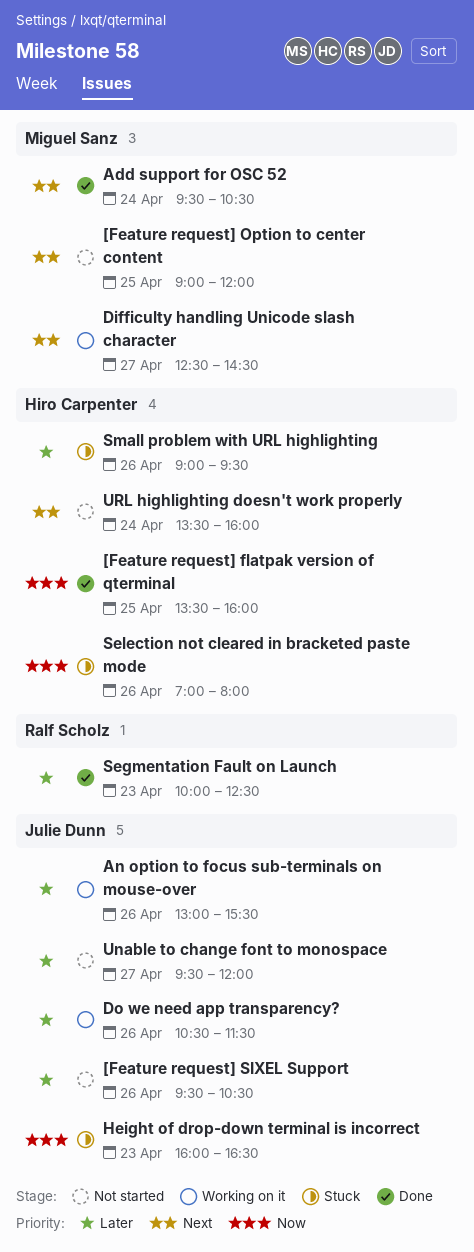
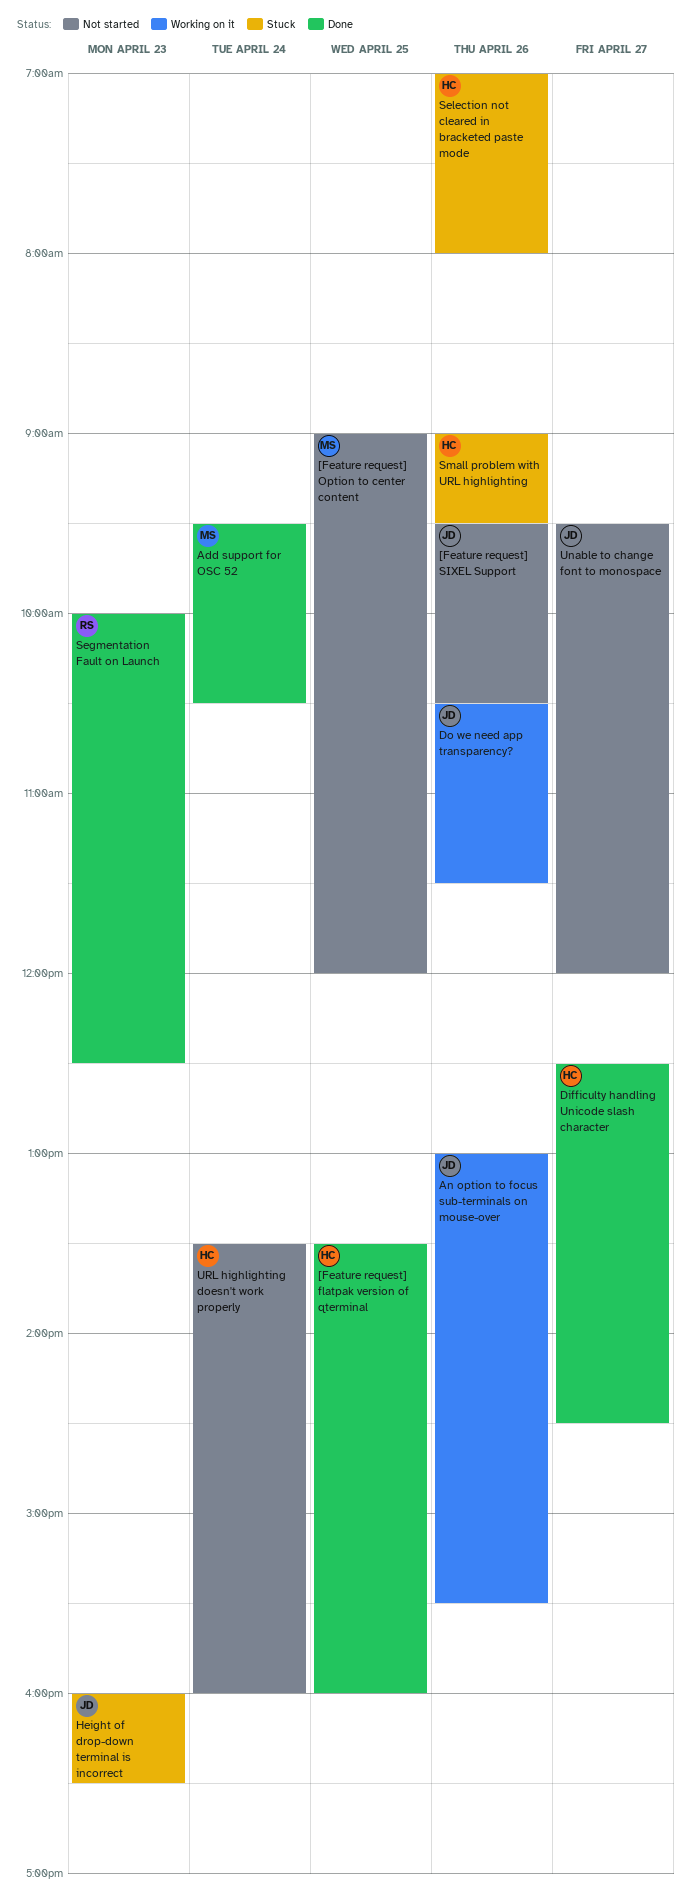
Difficulty handling Unicode slash character, status: Working on it -> Done
Difficulty handling Unicode slash character, owner: Miguel Sanz -> Hiro Carpenter

